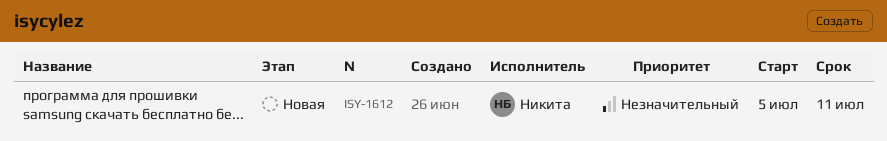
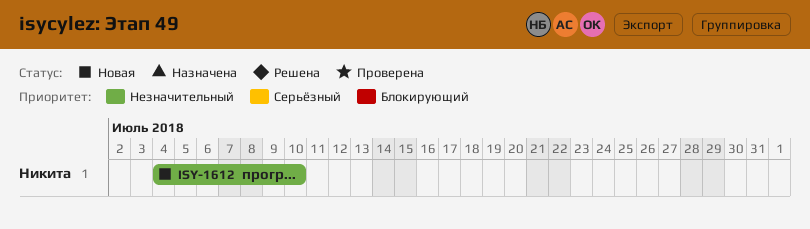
ISY-1612, start: Jul 5 -> Jul 4
ISY-1612, due: Jul 11 -> Jul 10

